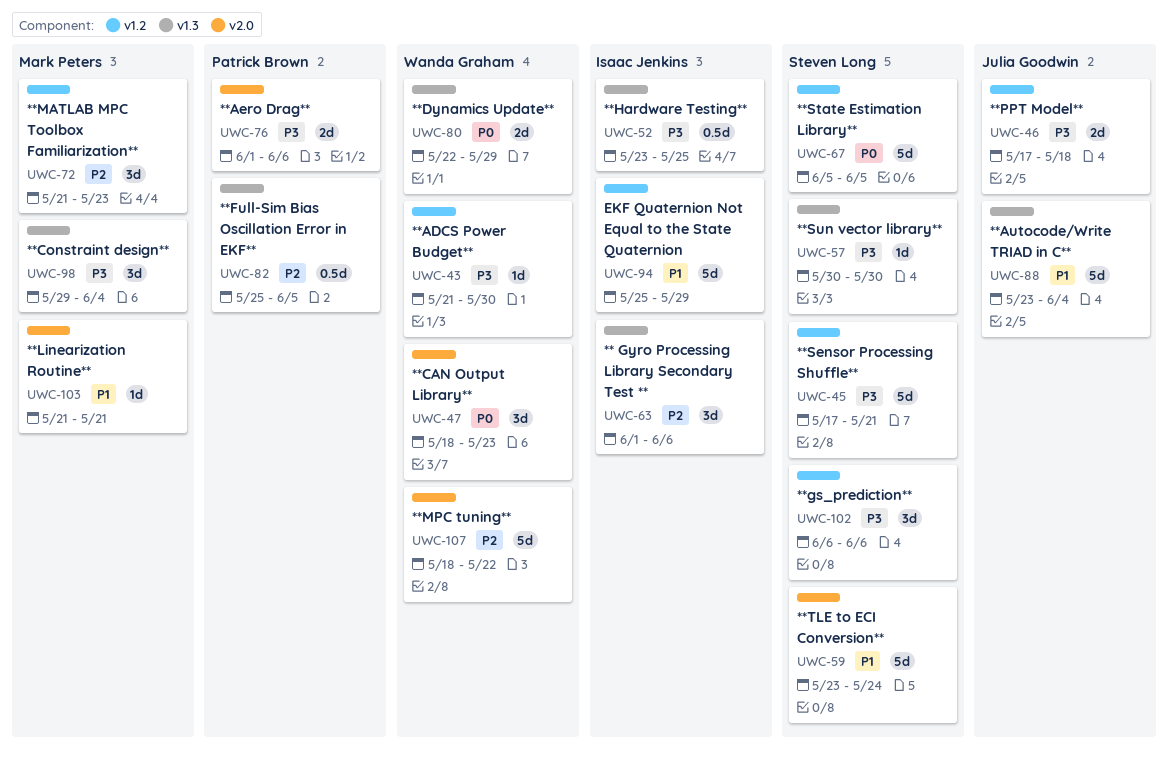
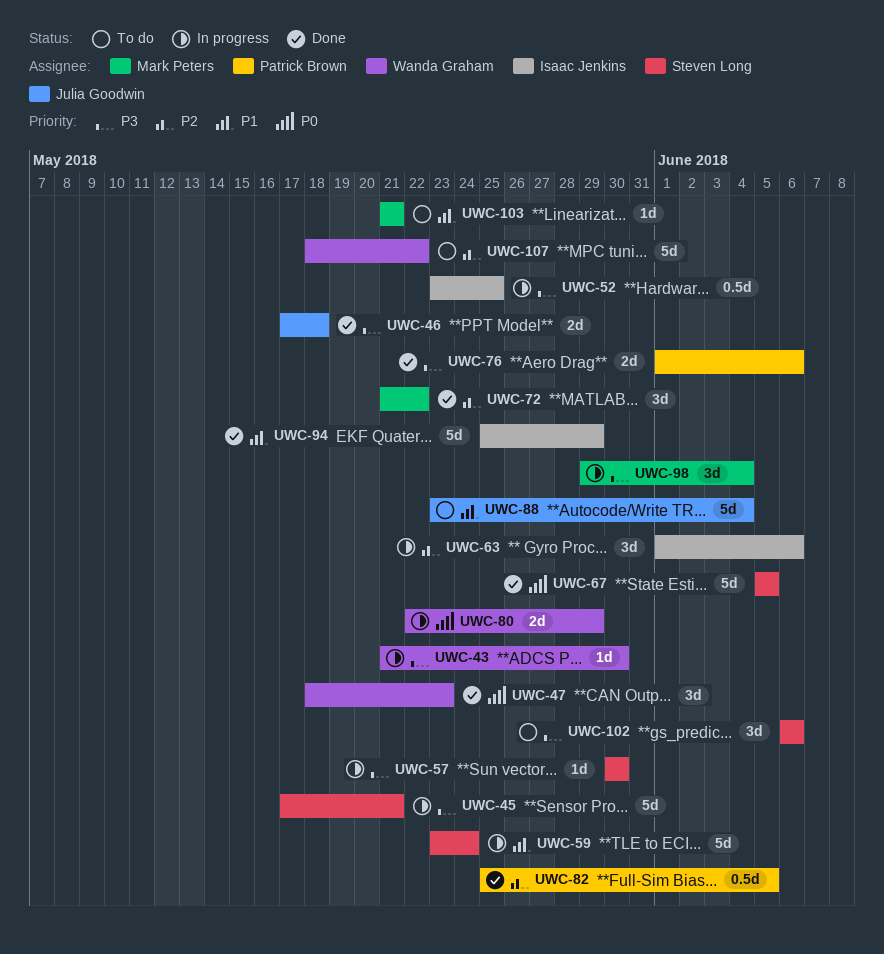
UWC-72, due: May 23 -> May 22

